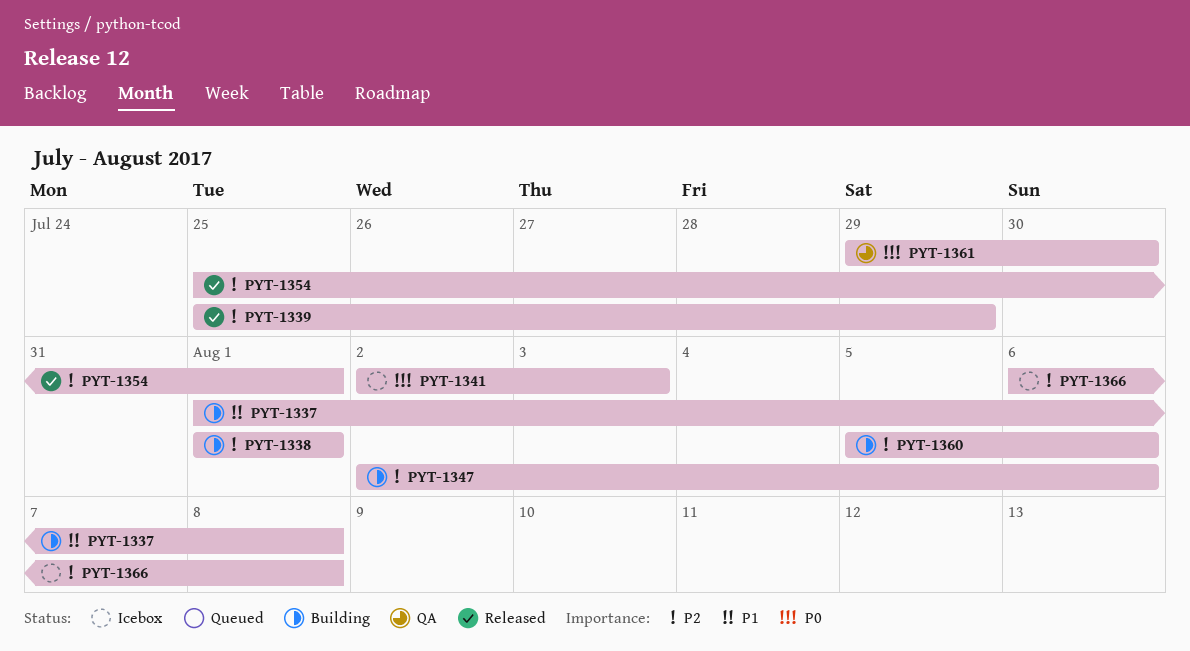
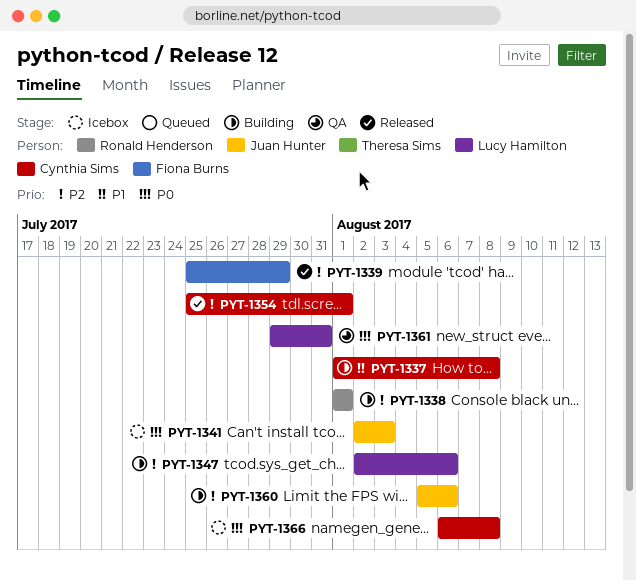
PYT-1361, due: Jul 30 -> Jul 31
PYT-1366, priority: P2 -> P0

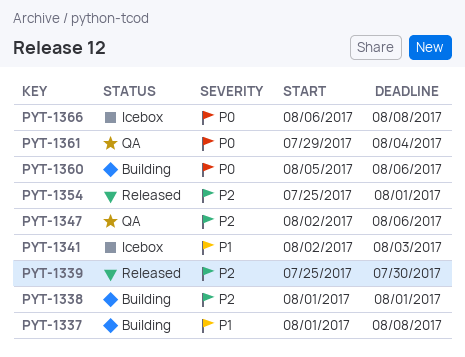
PYT-1339, due: Jul 29 -> Jul 30
PYT-1341, priority: P0 -> P1
PYT-1347, status: Building -> QA
PYT-1360, priority: P2 -> P0
PYT-1361, due: Jul 31 -> Aug 4

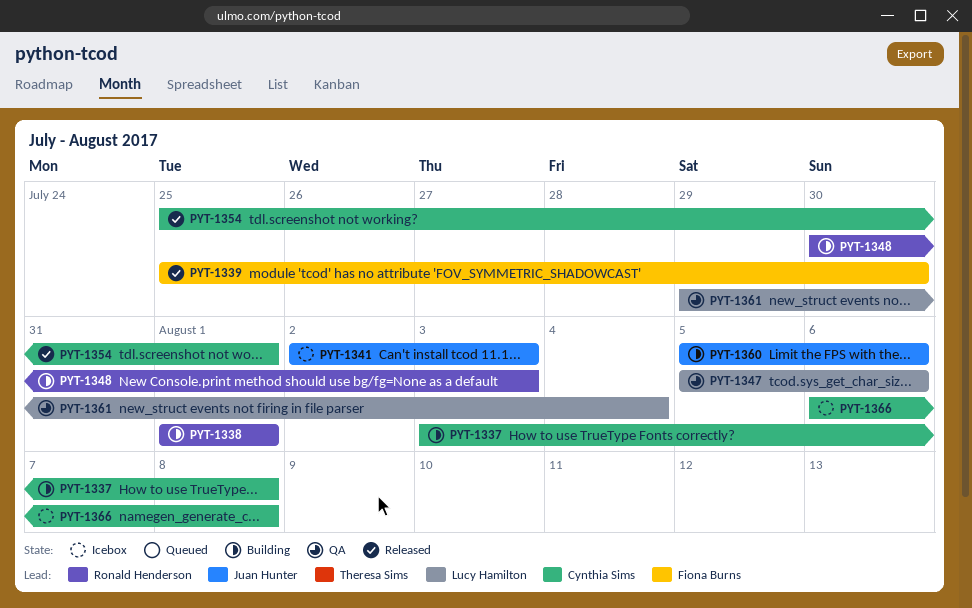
PYT-1337, start: Aug 1 -> Aug 3
PYT-1347, start: Aug 2 -> Aug 5
PYT-1348: none -> present

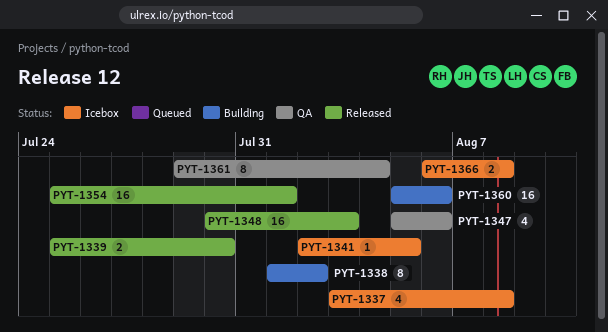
PYT-1337, status: Building -> Icebox
PYT-1338, due: Aug 1 -> Aug 2
PYT-1341, due: Aug 3 -> Aug 5
PYT-1348, status: Building -> Released

